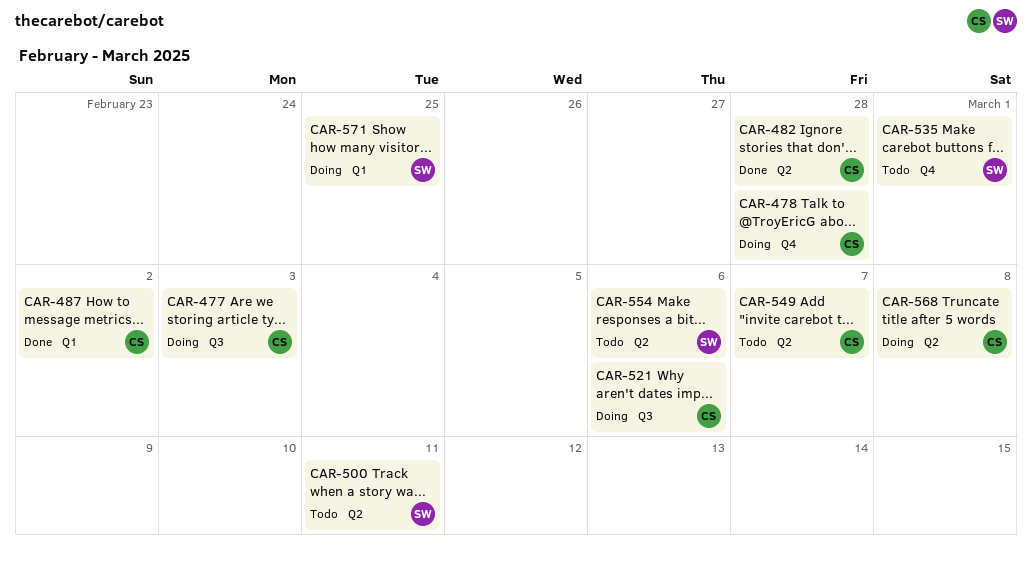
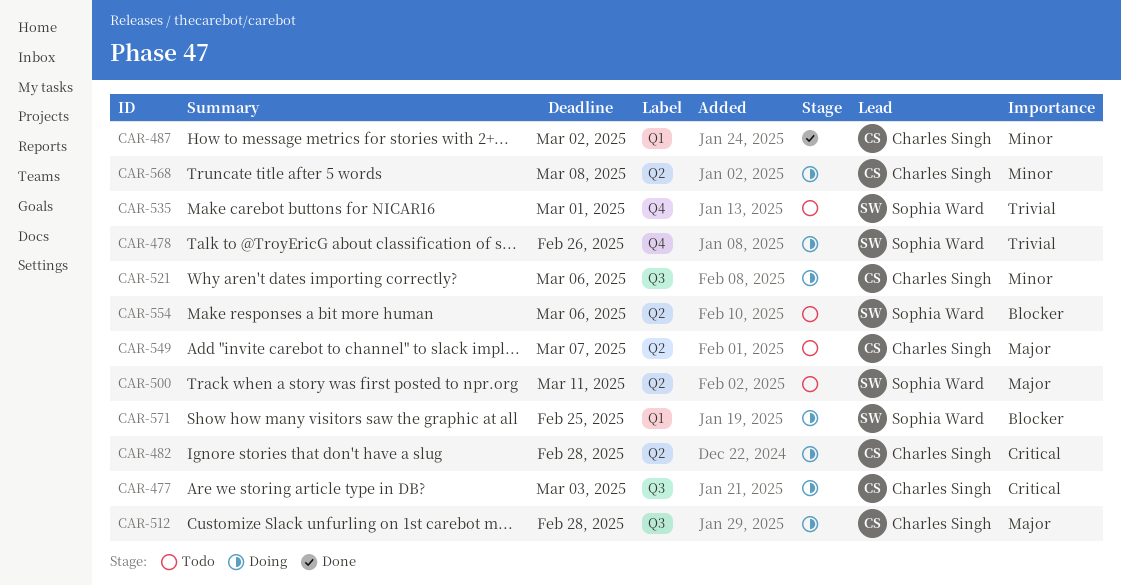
CAR-478, owner: Charles Singh -> Sophia Ward
CAR-478, due: Feb 28 -> Feb 26
CAR-482, status: Done -> Doing
CAR-512: none -> present

